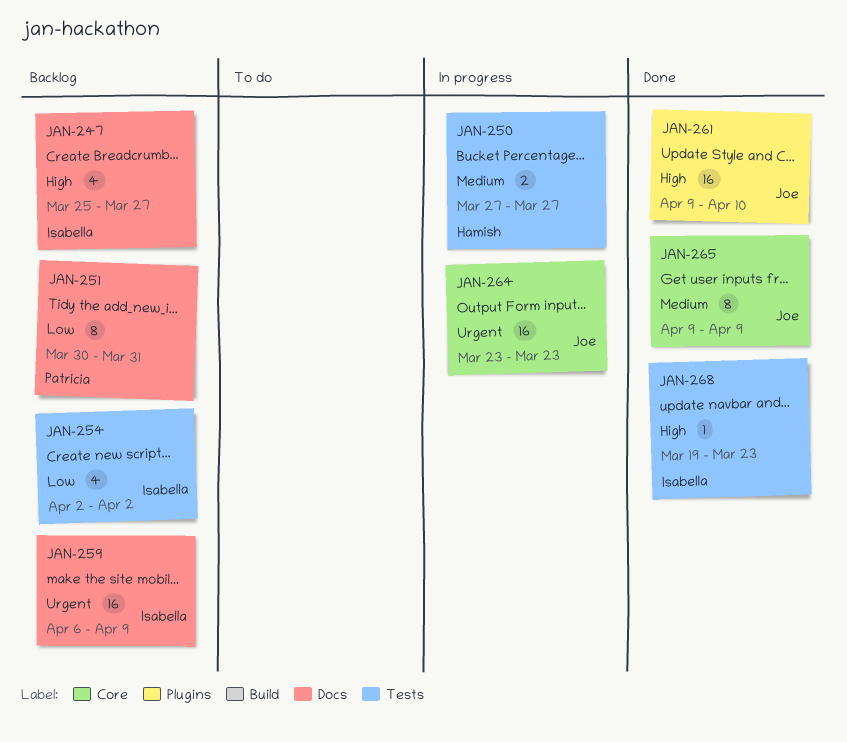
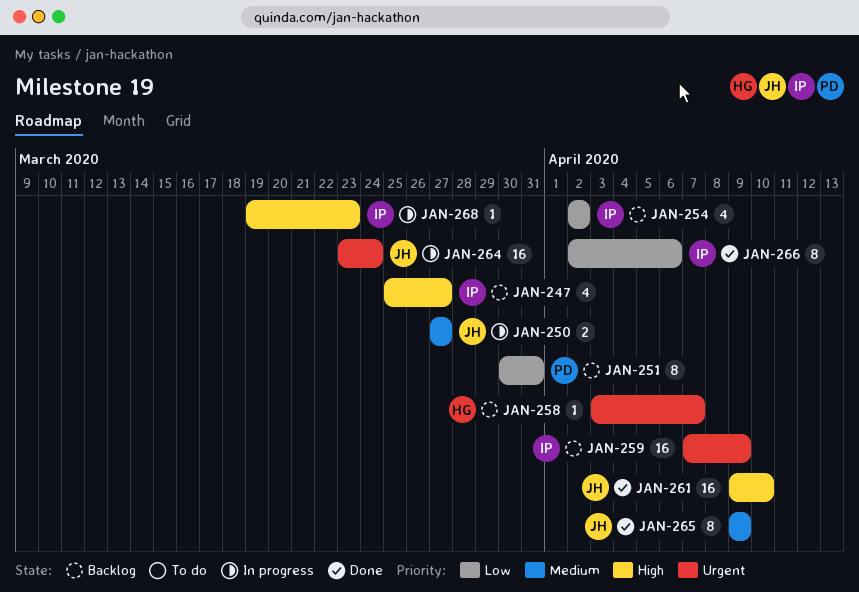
JAN-250, owner: Hamish -> Joe
JAN-258: none -> present
JAN-259, start: Apr 6 -> Apr 7
JAN-264, due: Mar 23 -> Mar 24
JAN-266: none -> present
JAN-268, status: Done -> In progress

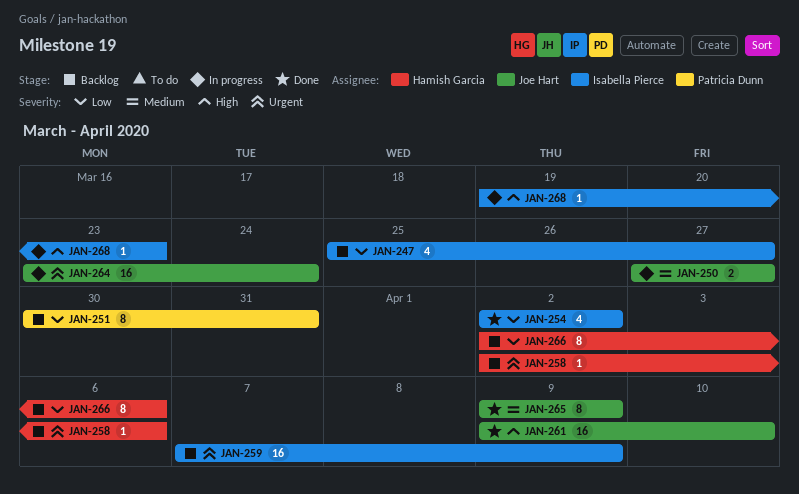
JAN-247, priority: High -> Low
JAN-254, status: Backlog -> Done
JAN-258, start: Apr 3 -> Apr 2
JAN-258, due: Apr 7 -> Apr 6
JAN-266, status: Done -> Backlog
JAN-266, owner: Isabella Pierce -> Hamish Garcia

